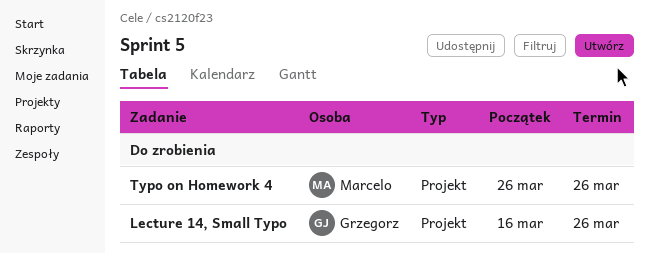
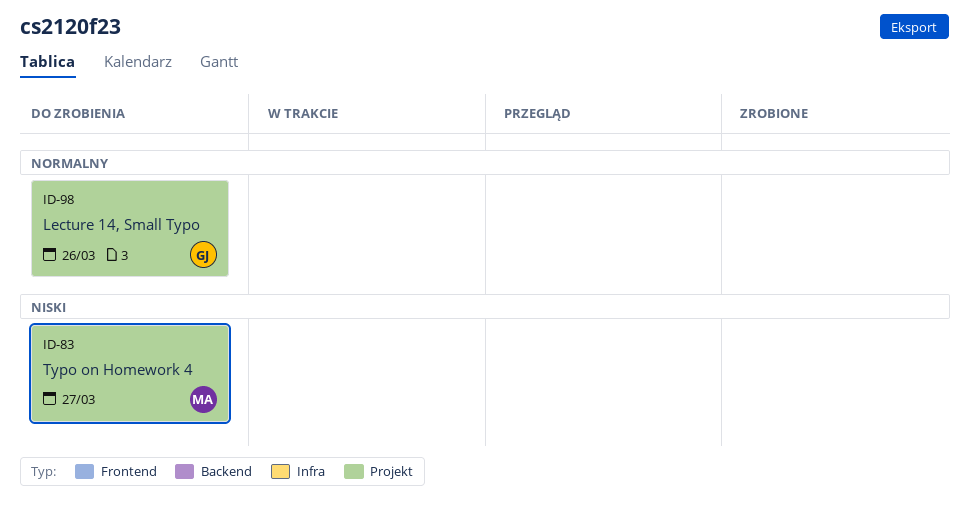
Typo on Homework 4, due: Mar 26 -> Mar 27

